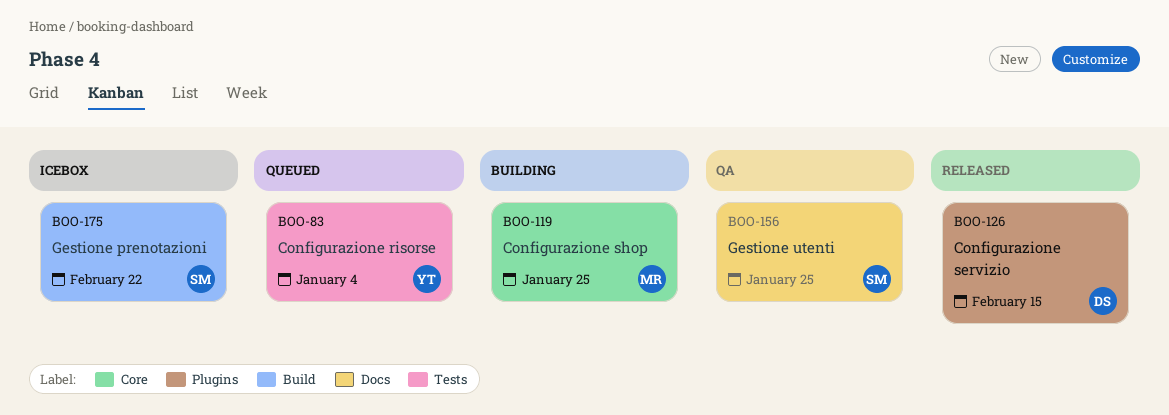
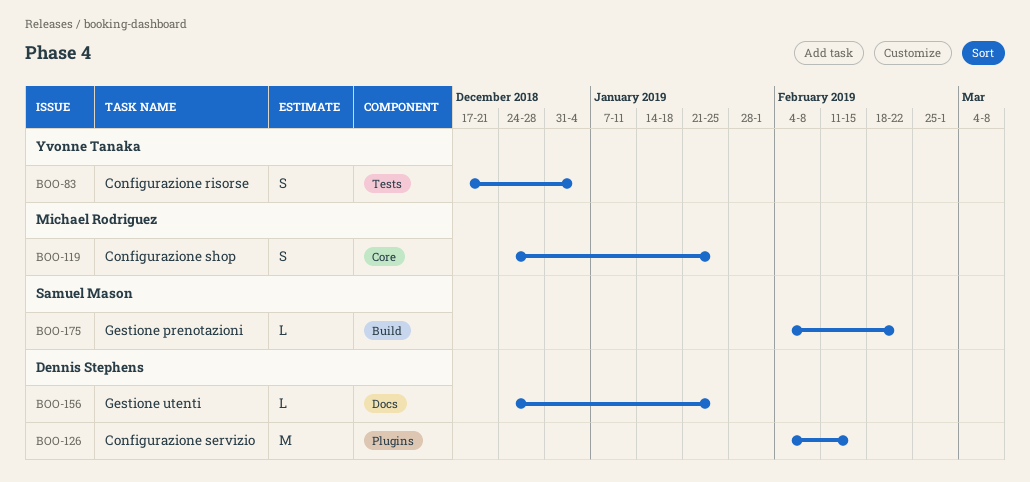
BOO-156, owner: Samuel Mason -> Dennis Stephens

